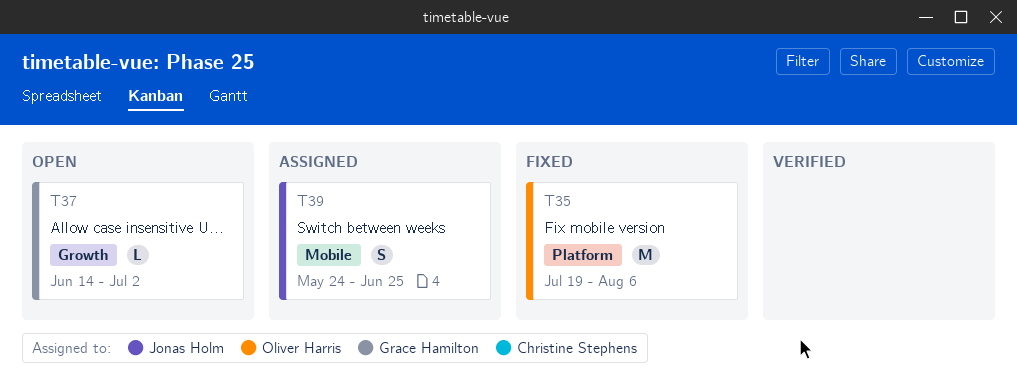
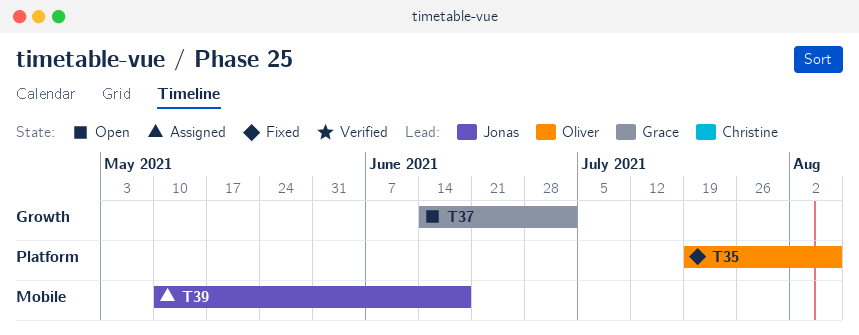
T39, start: May 24 -> May 10
T39, due: Jun 25 -> Jun 18

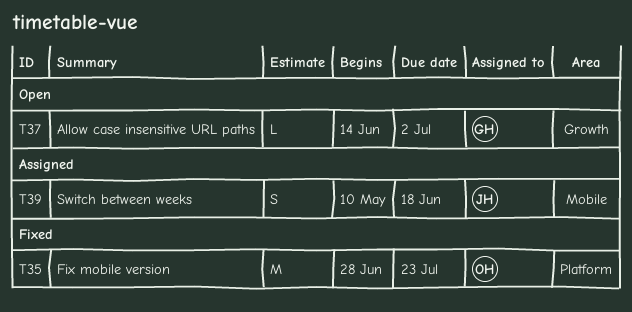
T35, start: Jul 19 -> Jun 28
T35, due: Aug 6 -> Jul 23

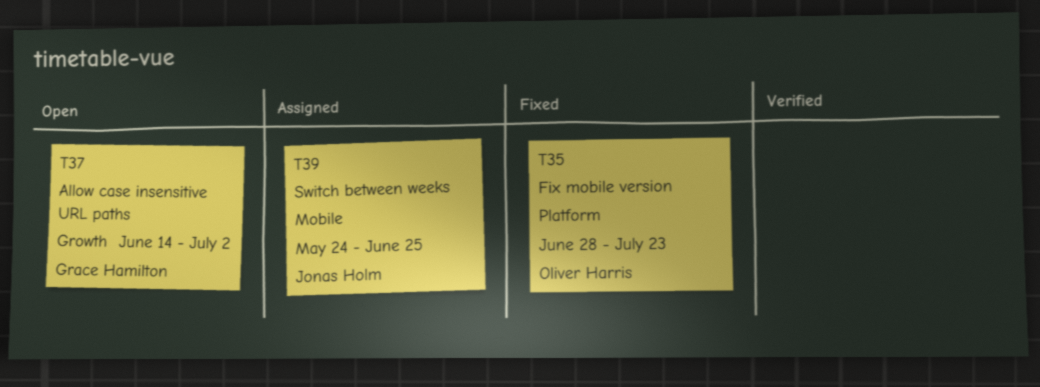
T39, start: May 10 -> May 24
T39, due: Jun 18 -> Jun 25

